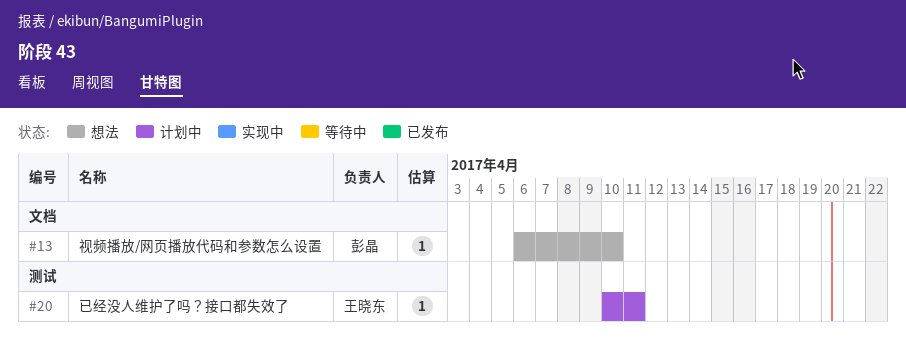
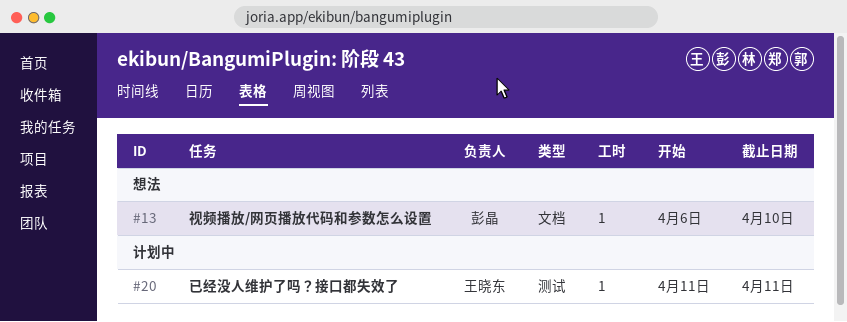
#20, start: Apr 10 -> Apr 11

